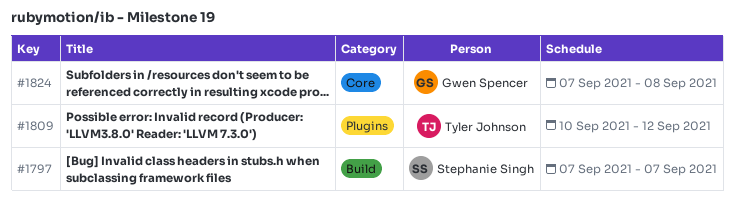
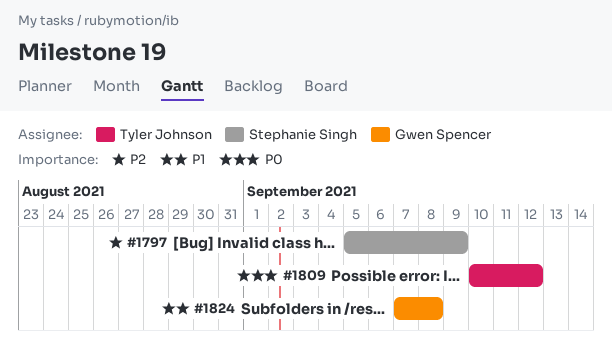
#1797, start: Sep 7 -> Sep 5
#1797, due: Sep 7 -> Sep 9

